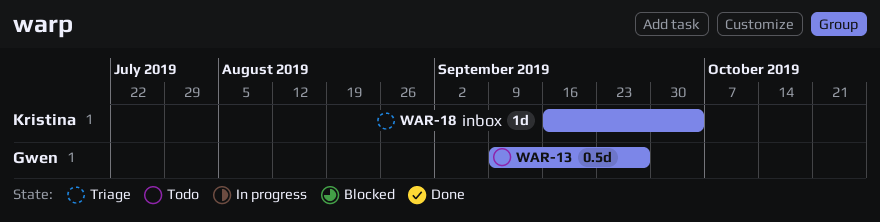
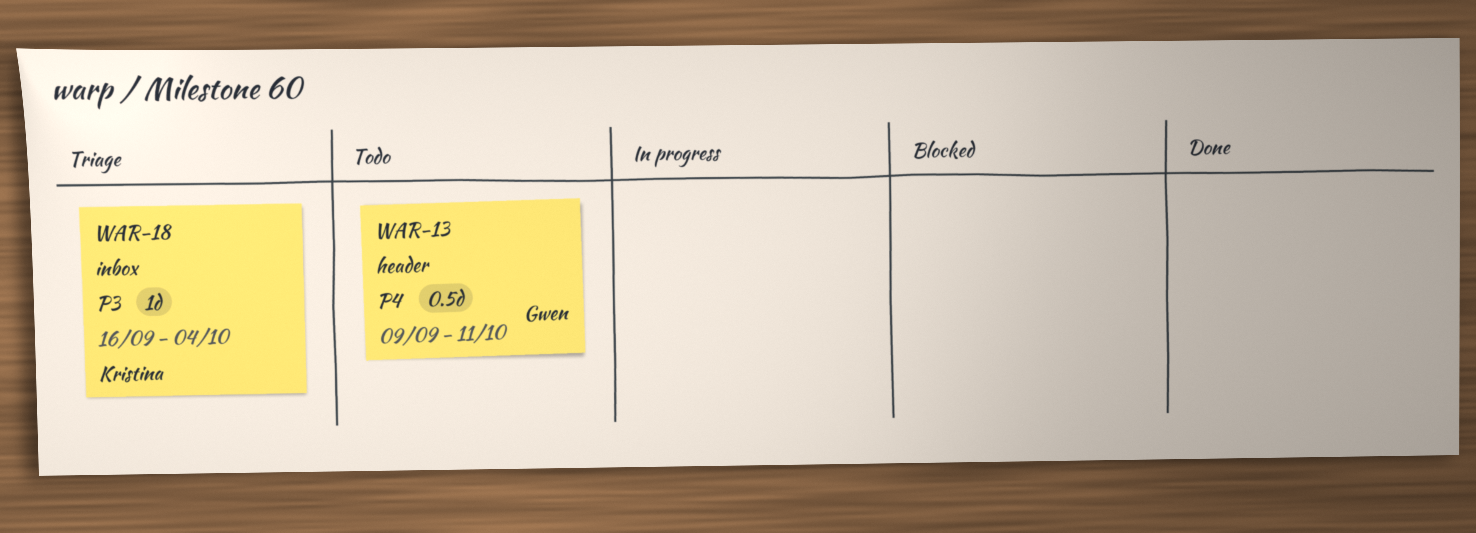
WAR-13, due: Sep 27 -> Oct 11

